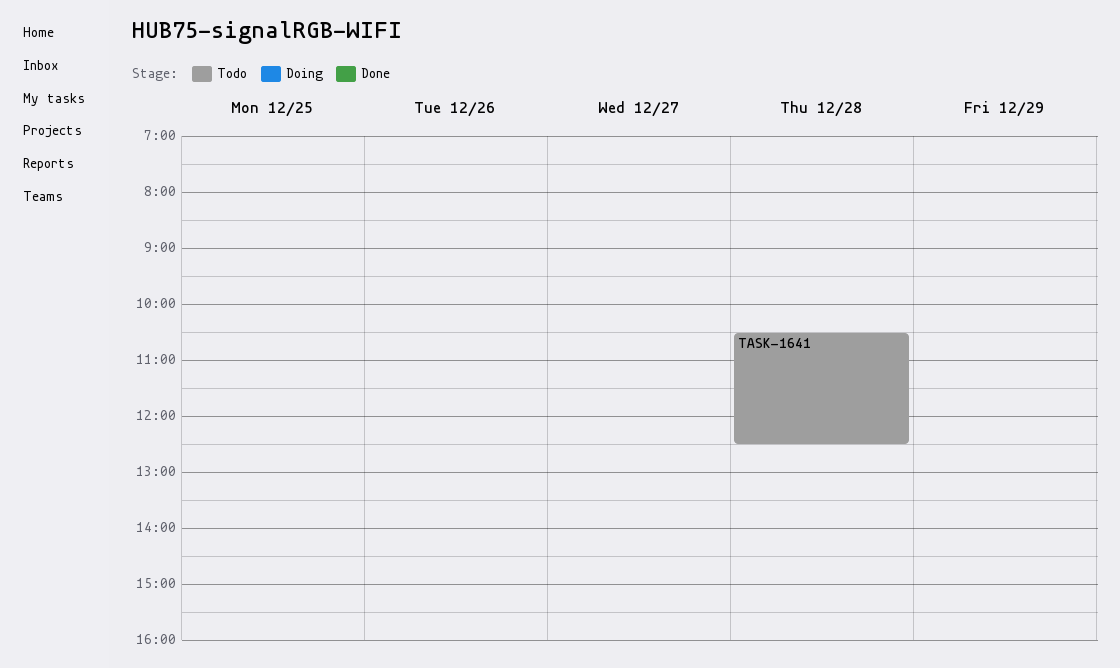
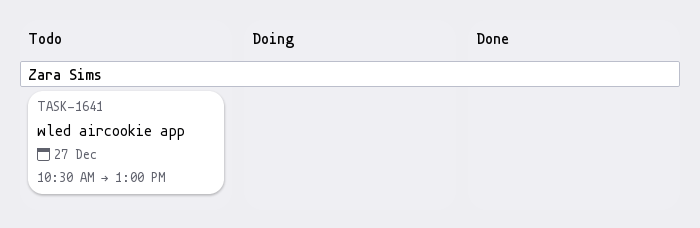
TASK-1641, day: Dec 28 -> Dec 27
TASK-1641, ends: 12:30 -> 13:00

